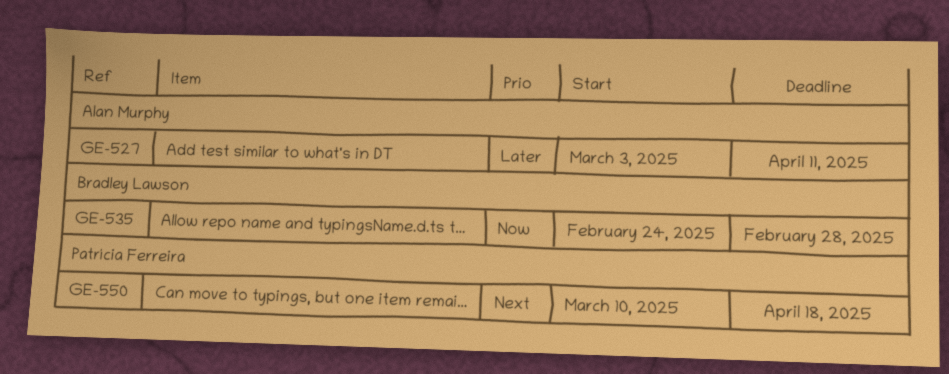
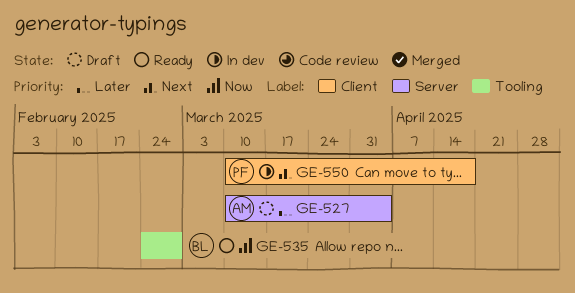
GE-527, start: Mar 3 -> Mar 10
GE-527, due: Apr 11 -> Apr 4

